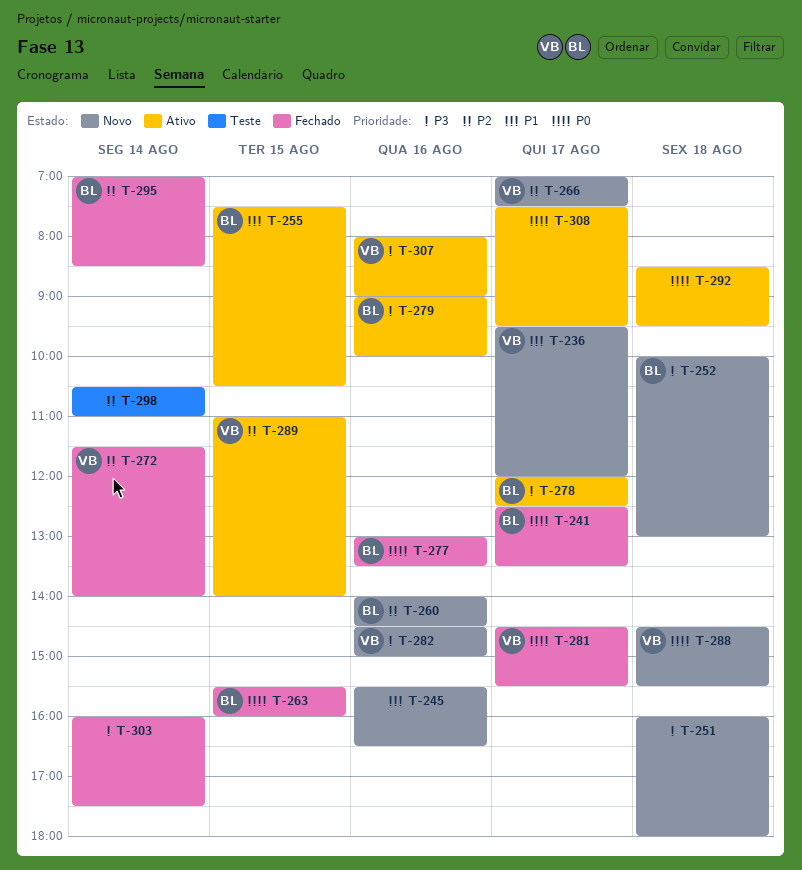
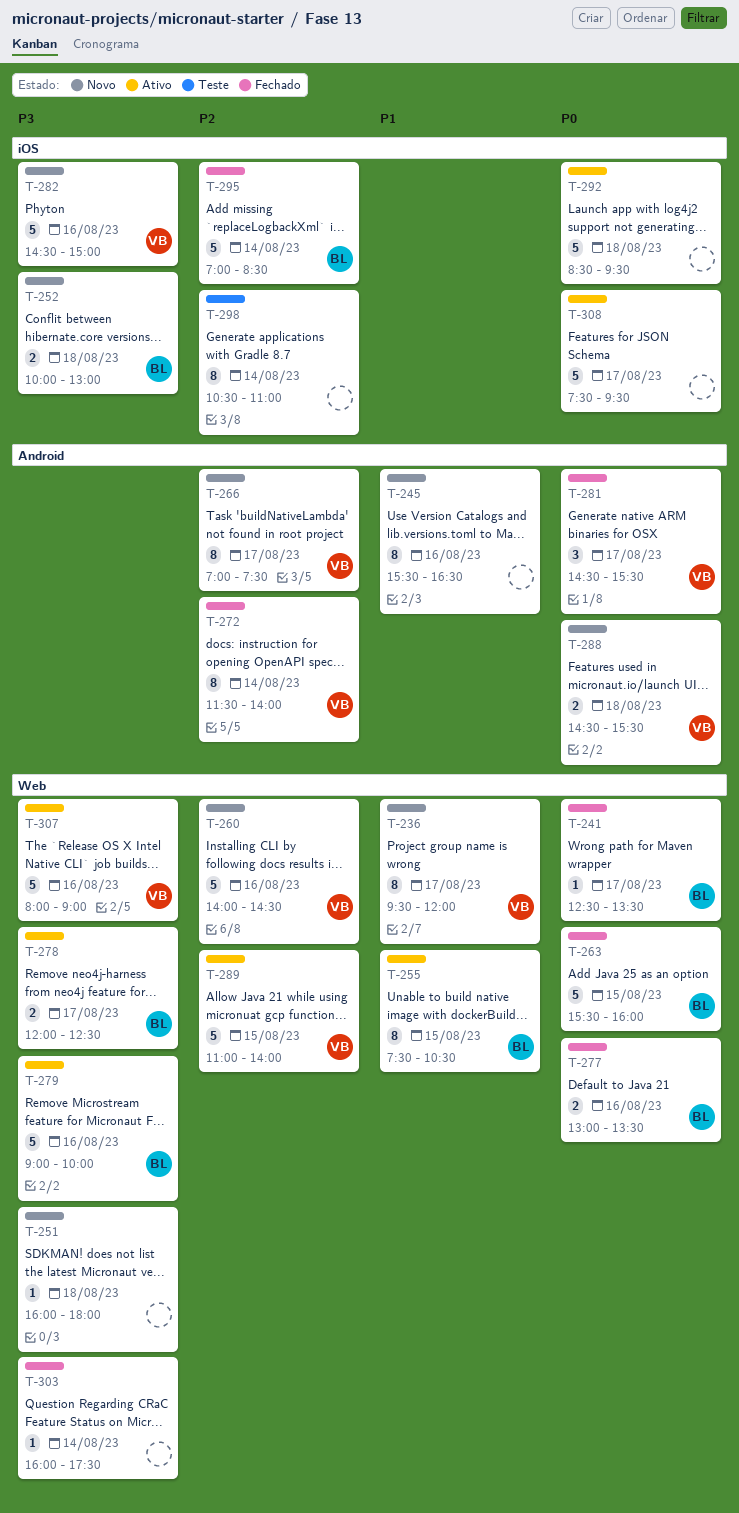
T-260, owner: BL -> VB

